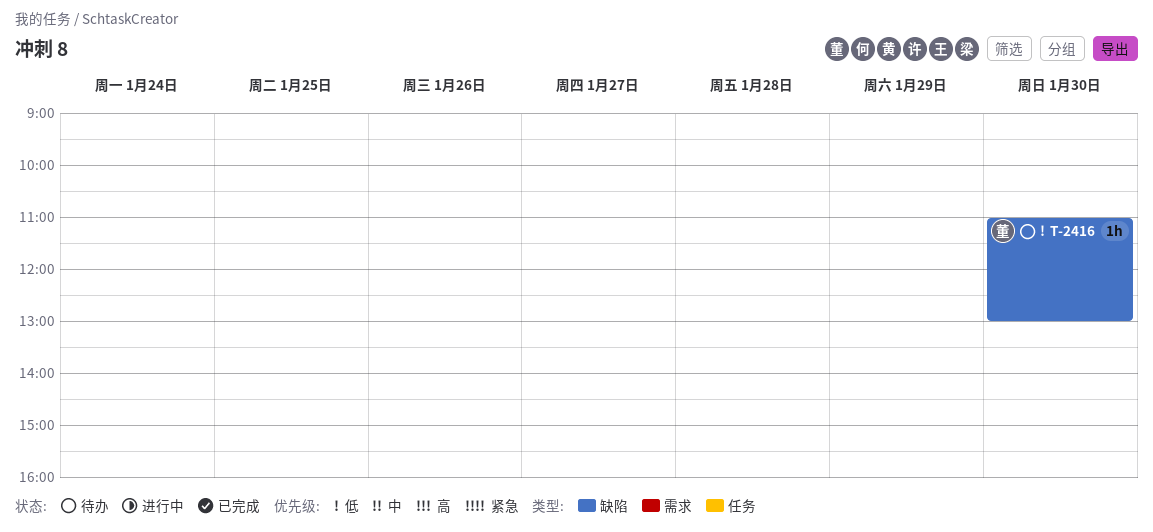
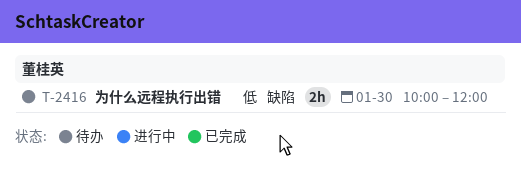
T-2416, estimate: 1h -> 2h
T-2416, begins: 11:00 -> 10:00
T-2416, ends: 13:00 -> 12:00

